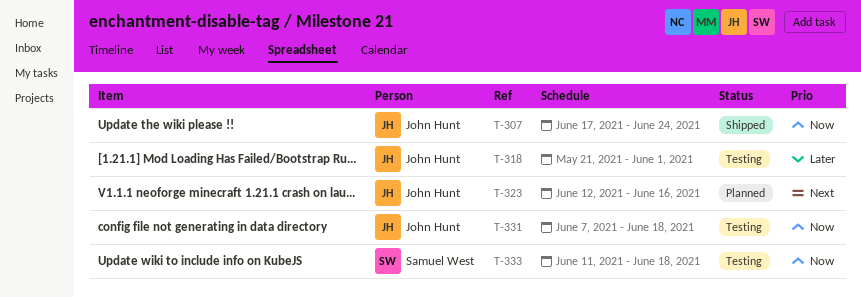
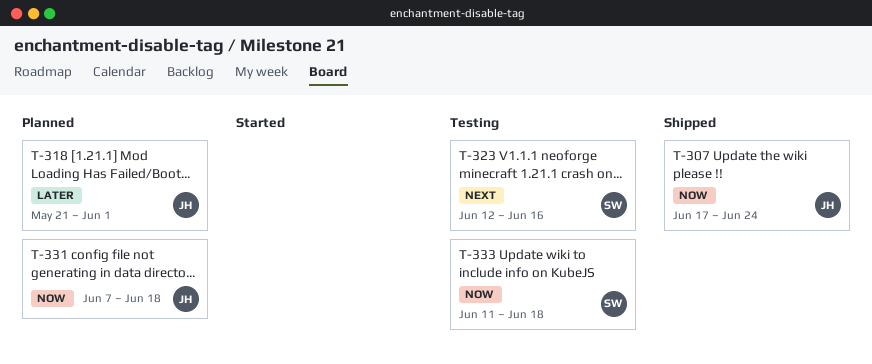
T-318, status: Testing -> Planned
T-323, status: Planned -> Testing
T-323, owner: John Hunt -> Samuel West
T-331, status: Testing -> Planned

